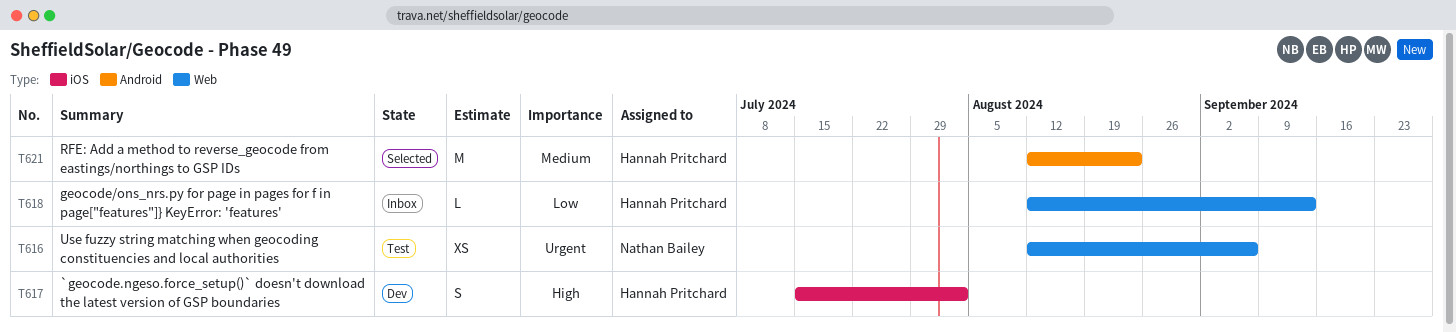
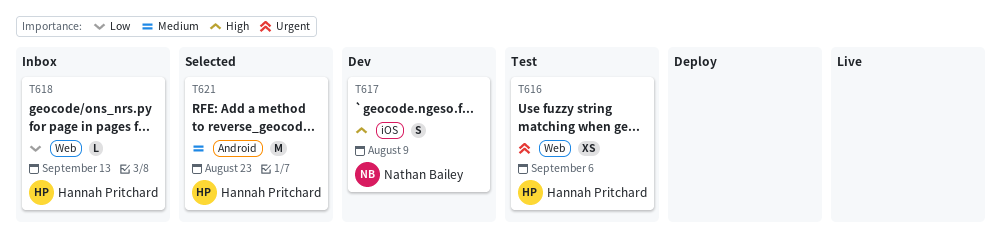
T616, owner: Nathan Bailey -> Hannah Pritchard
T617, owner: Hannah Pritchard -> Nathan Bailey
T617, due: Aug 2 -> Aug 9

